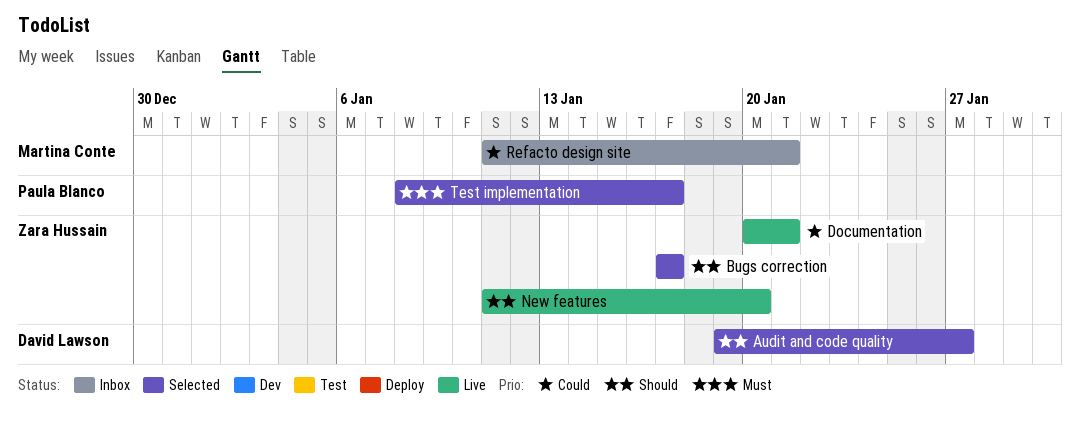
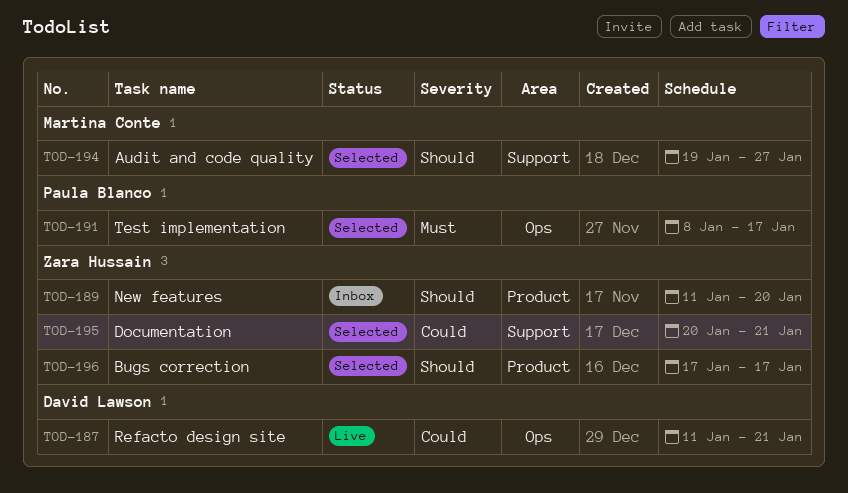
Audit and code quality, owner: David Lawson -> Martina Conte
Documentation, status: Live -> Selected
New features, status: Live -> Inbox
Refacto design site, status: Inbox -> Live
Refacto design site, owner: Martina Conte -> David Lawson

